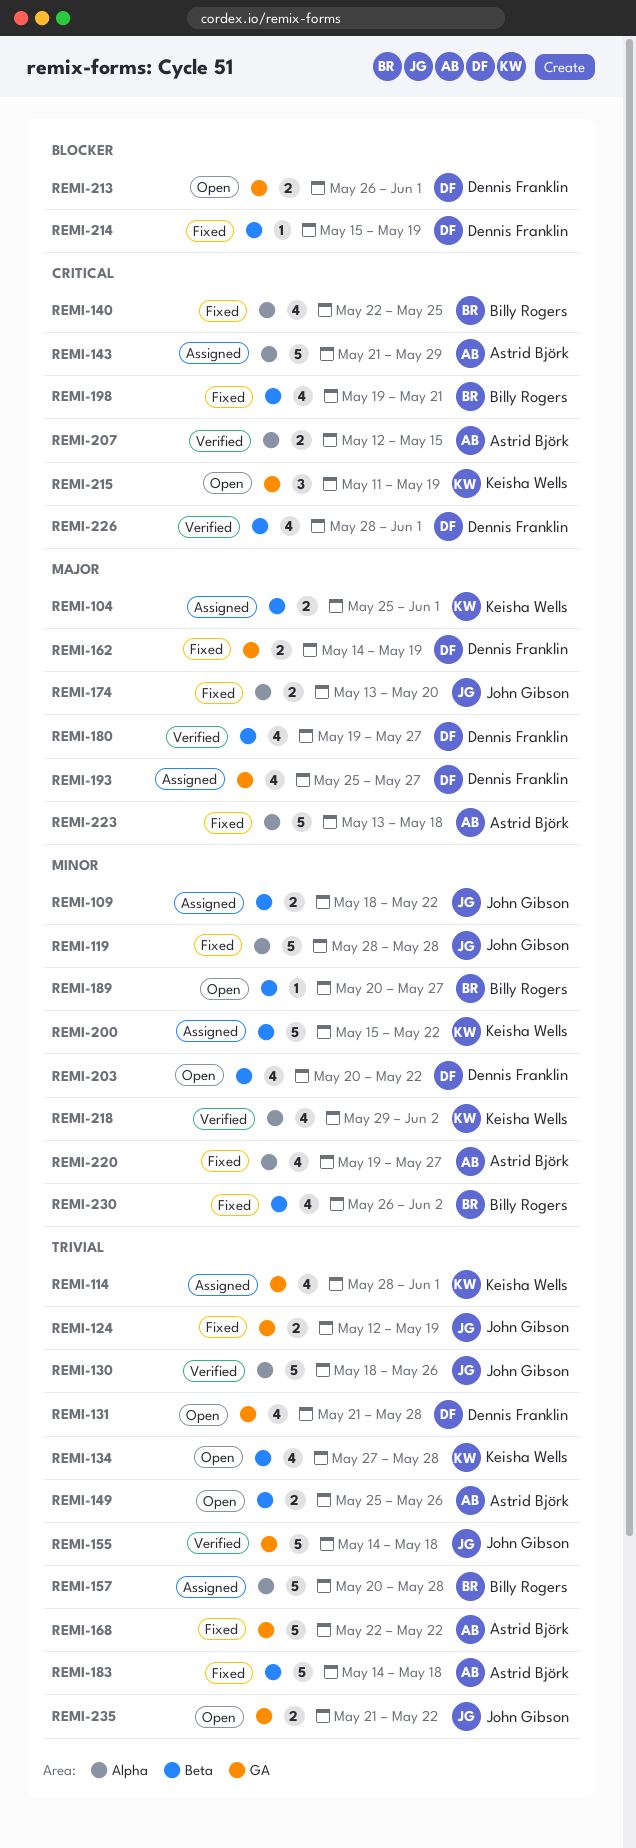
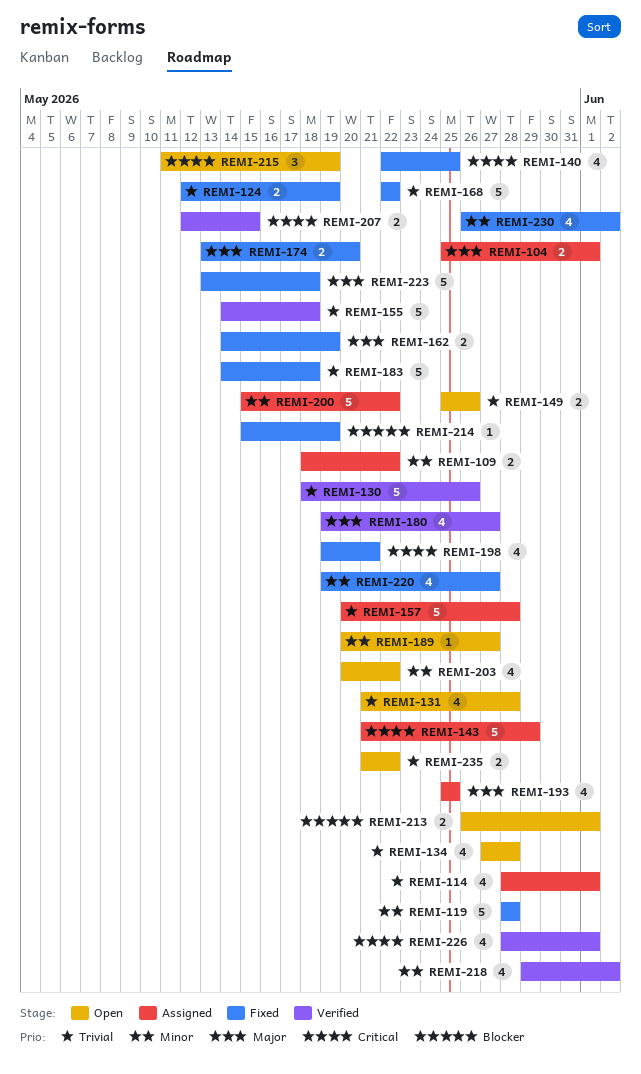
REMI-193, due: May 27 -> May 25

